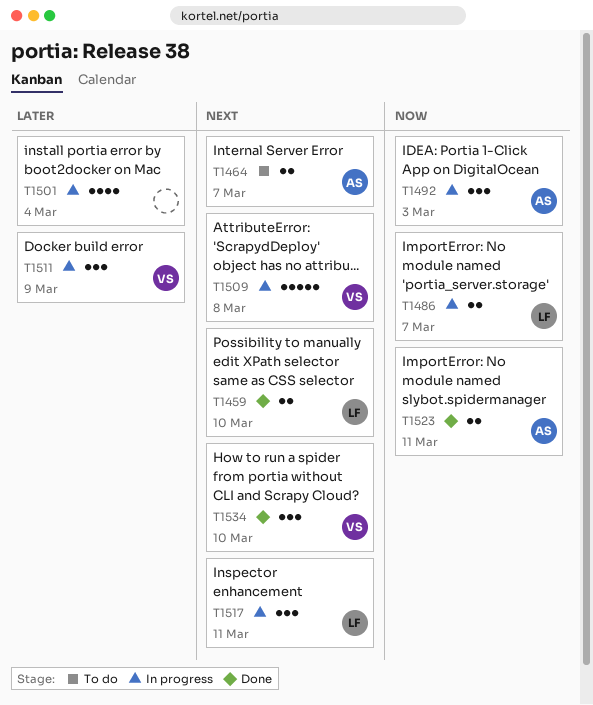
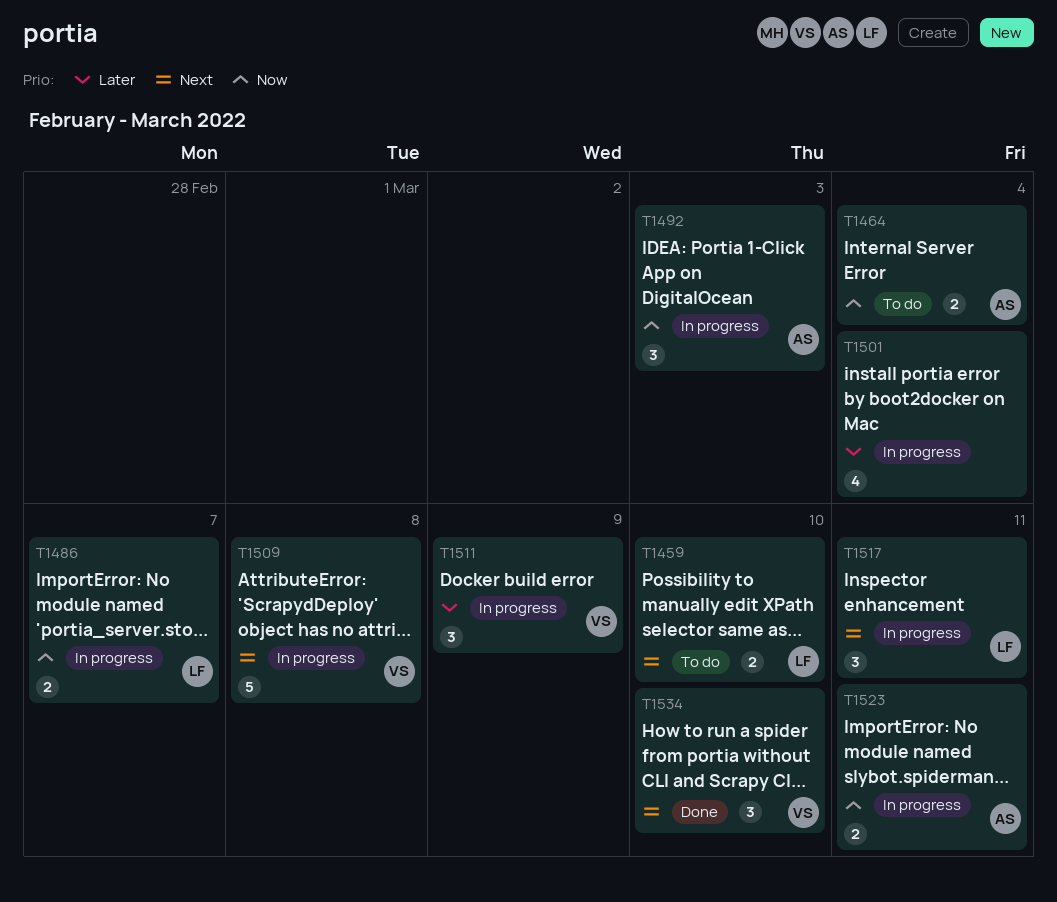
T1459, status: Done -> To do
T1464, priority: Next -> Now
T1464, due: Mar 7 -> Mar 4
T1523, status: Done -> In progress

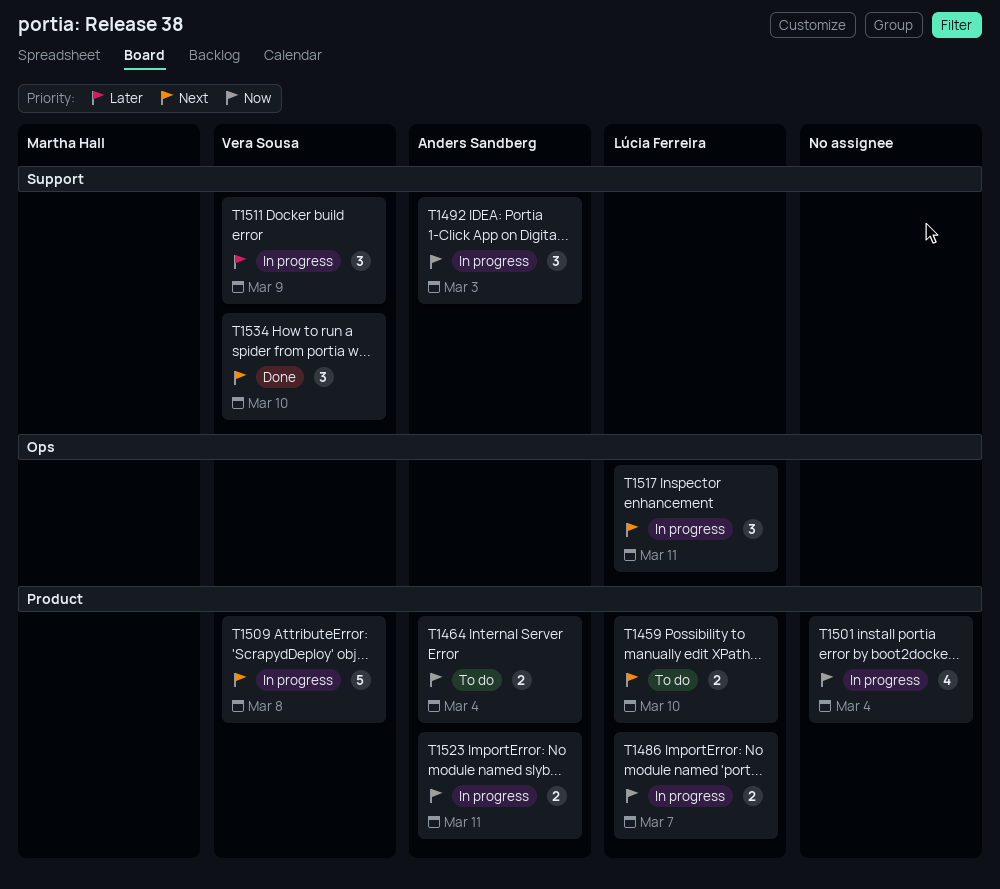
T1501, priority: Later -> Now

